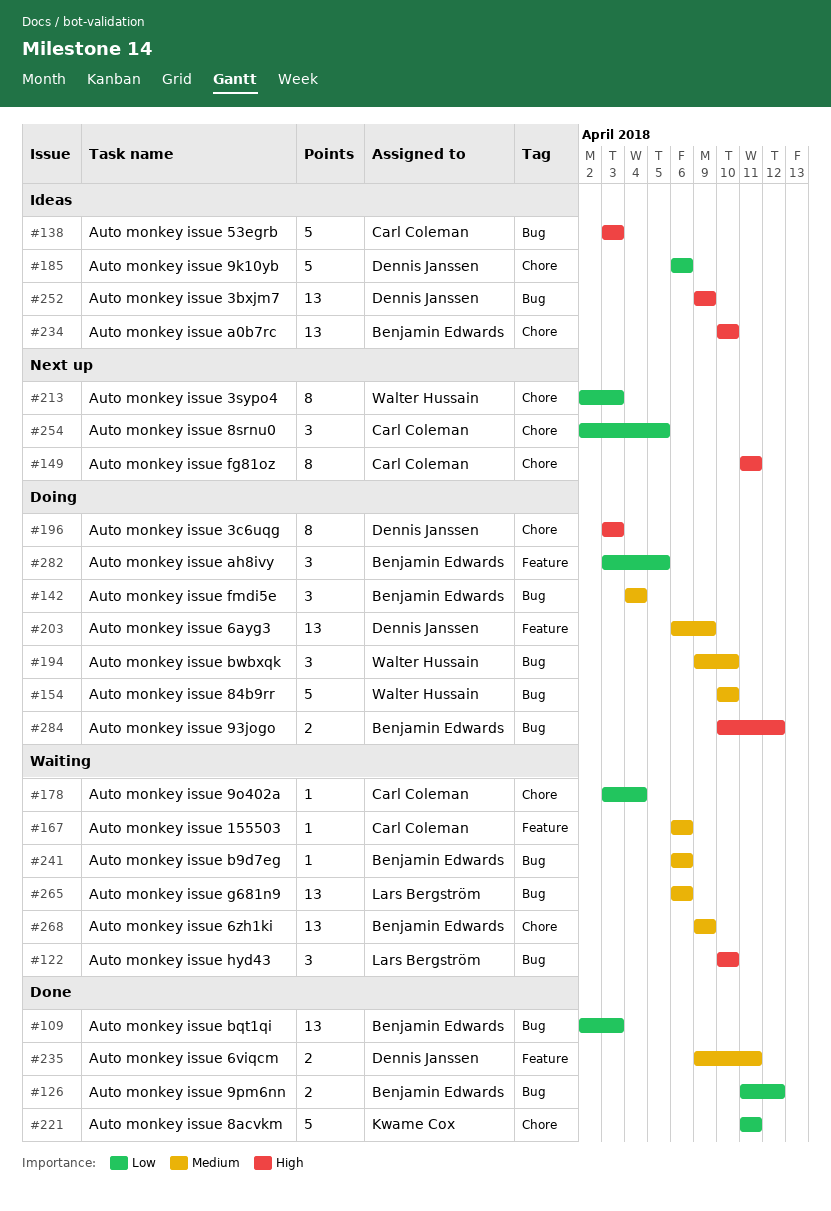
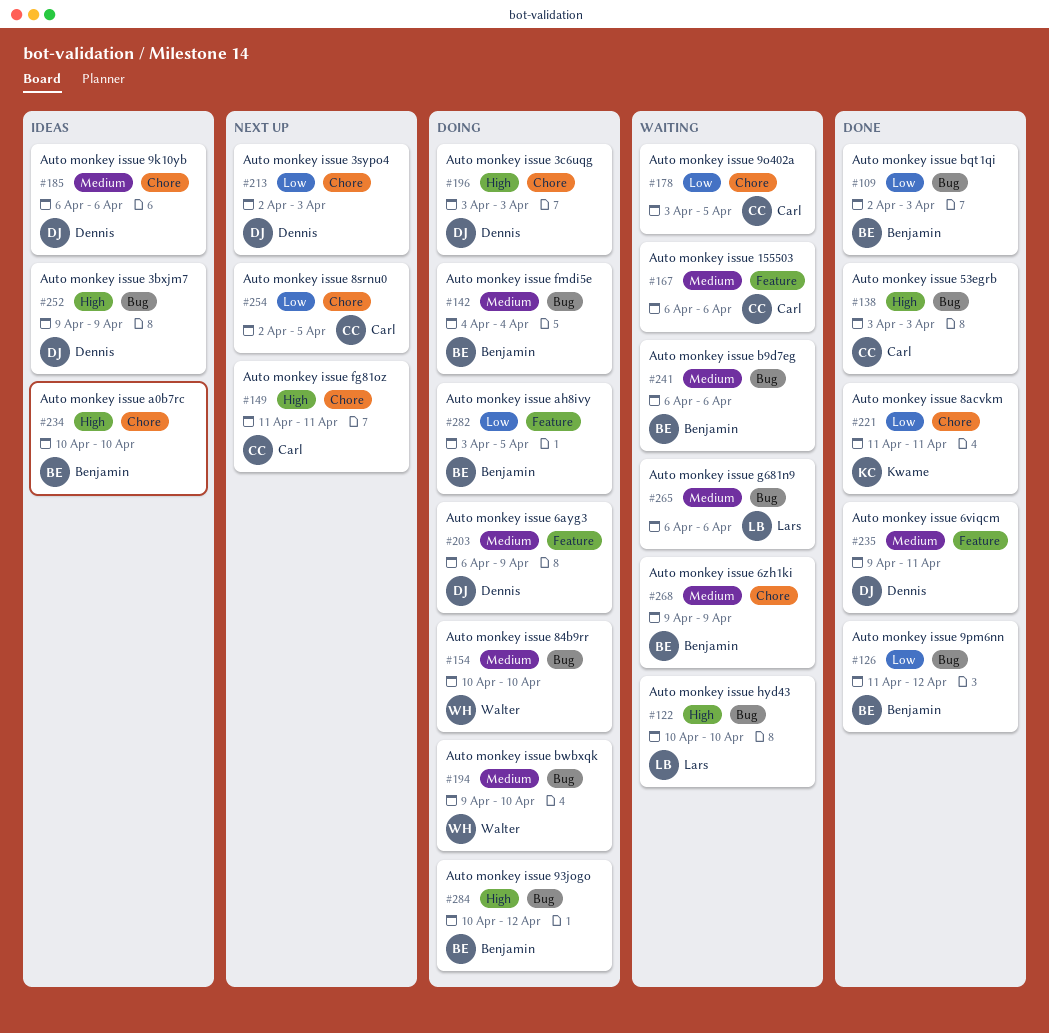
#138, status: Ideas -> Done
#178, due: Apr 4 -> Apr 5
#185, priority: Low -> Medium
#213, owner: Walter Hussain -> Dennis Janssen

